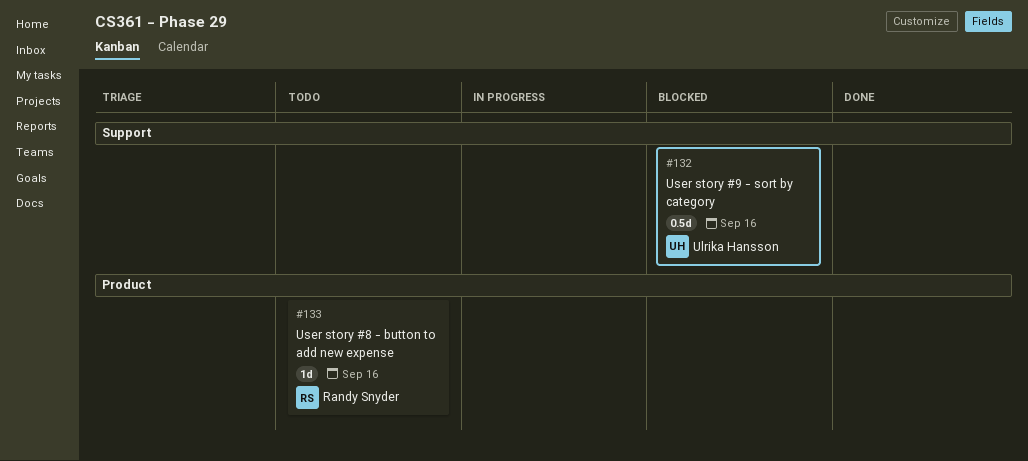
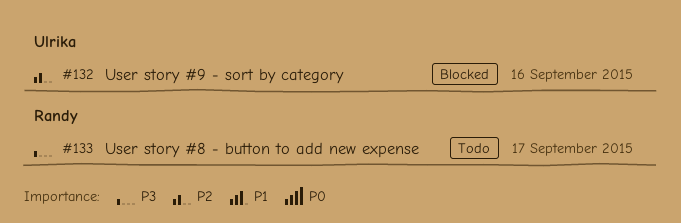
#133, due: Sep 16 -> Sep 17

